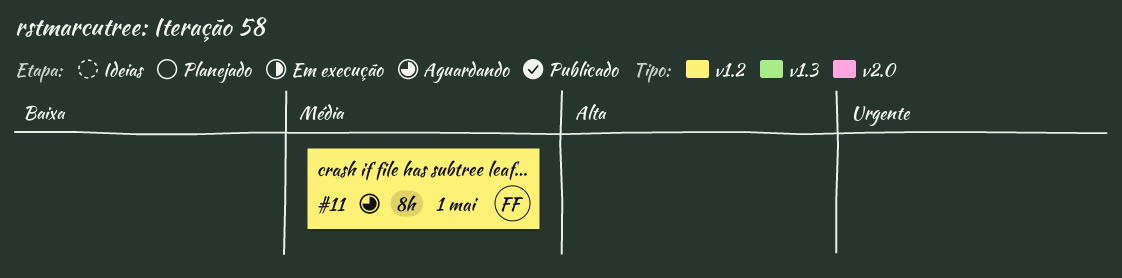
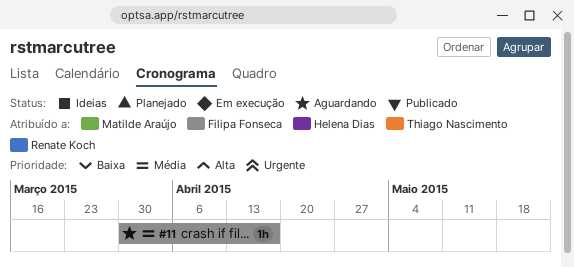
#11, estimate: 8h -> 1h
#11, due: May 1 -> Apr 17

